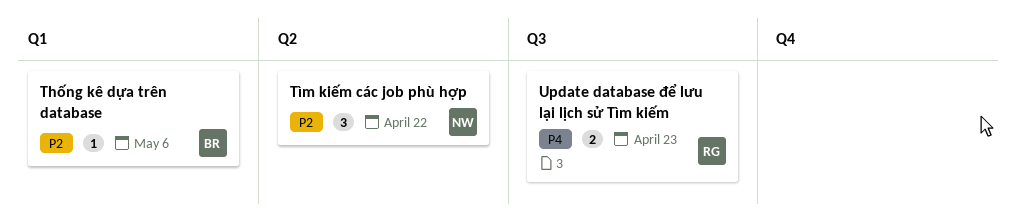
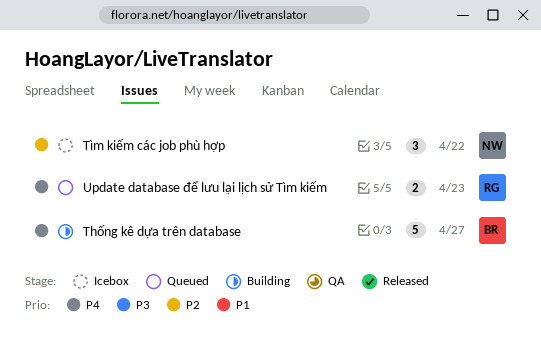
Thống kê dựa trên database, priority: P2 -> P4
Thống kê dựa trên database, estimate: 1 -> 5
Thống kê dựa trên database, due: May 6 -> Apr 27

